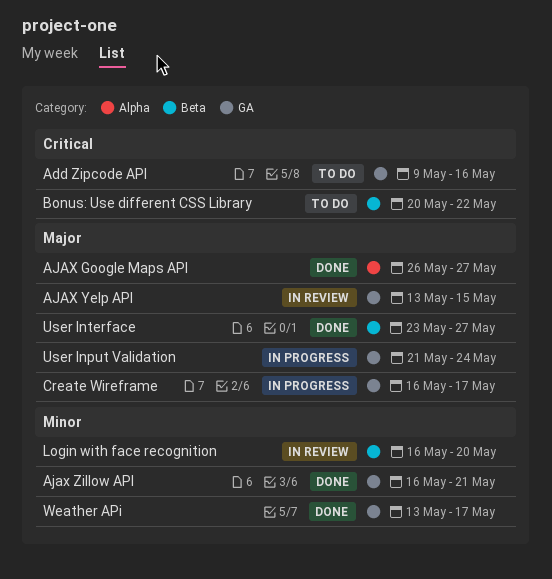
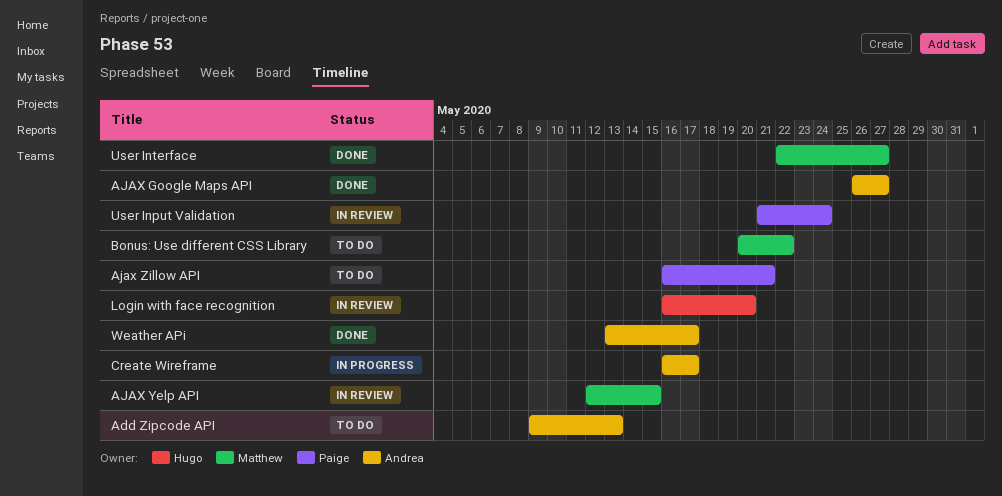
Add Zipcode API, due: May 16 -> May 13
AJAX Yelp API, start: May 13 -> May 12
Ajax Zillow API, status: Done -> To do
User Input Validation, status: In progress -> In review
User Interface, start: May 23 -> May 22

